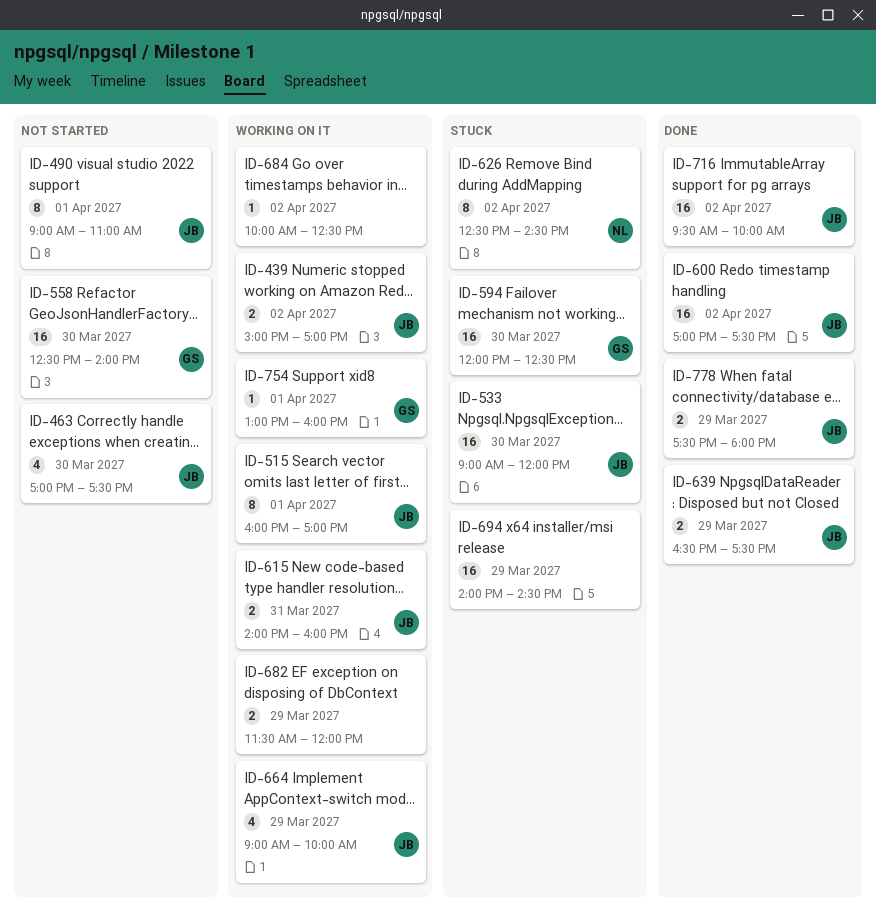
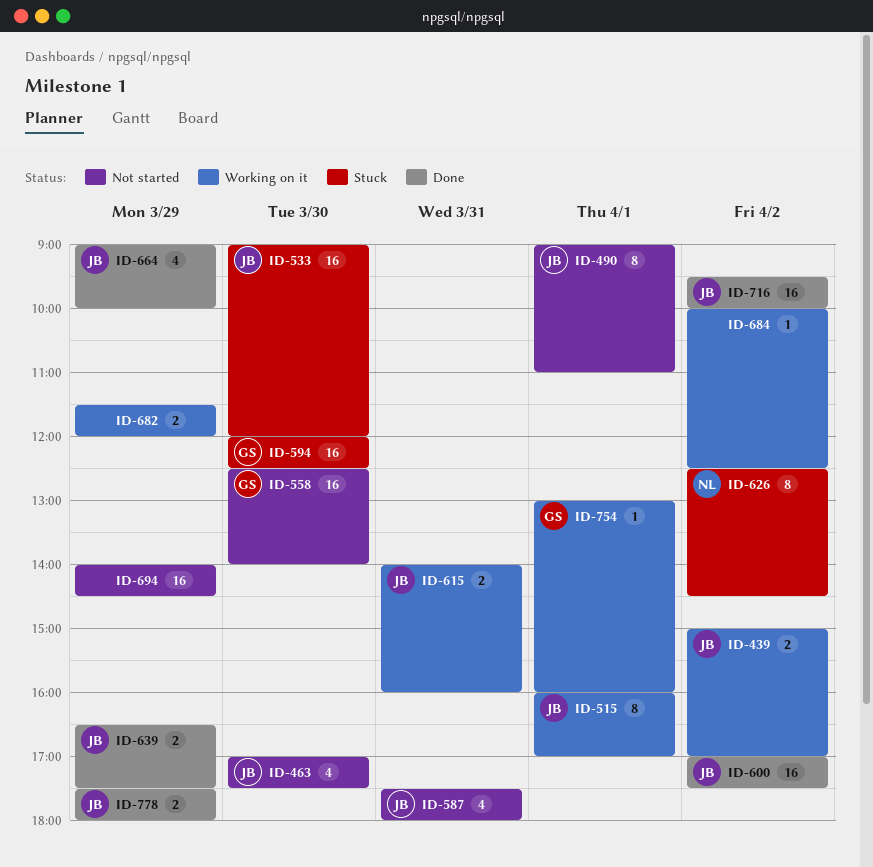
ID-587: none -> present
ID-664, status: Working on it -> Done
ID-694, status: Stuck -> Not started

